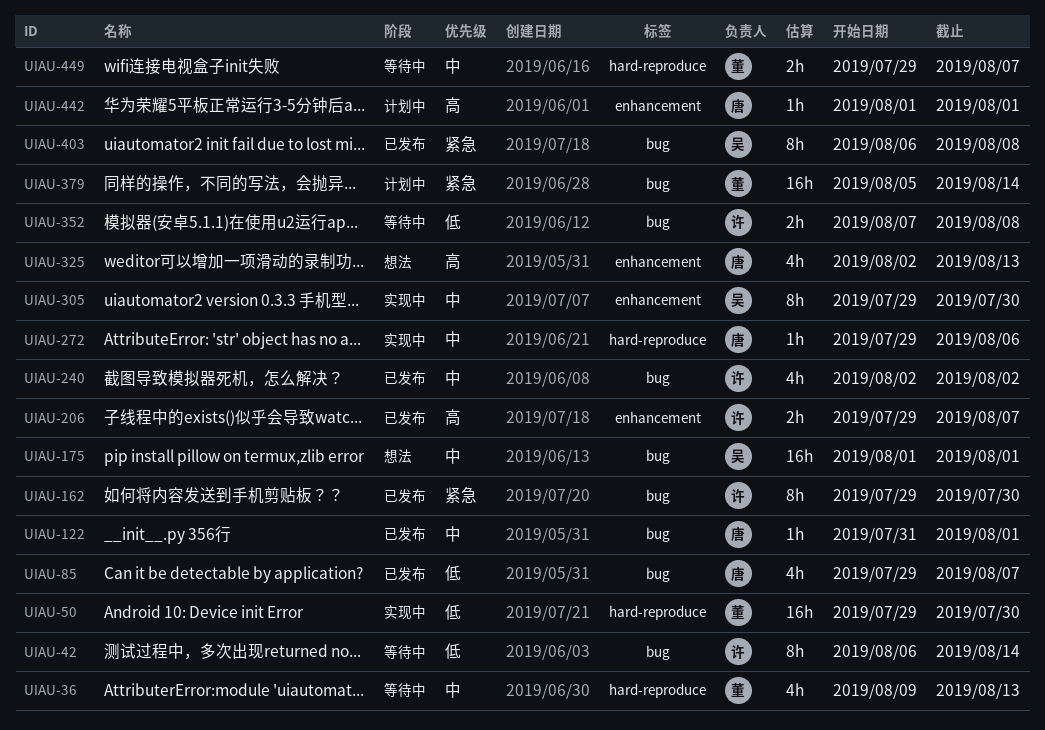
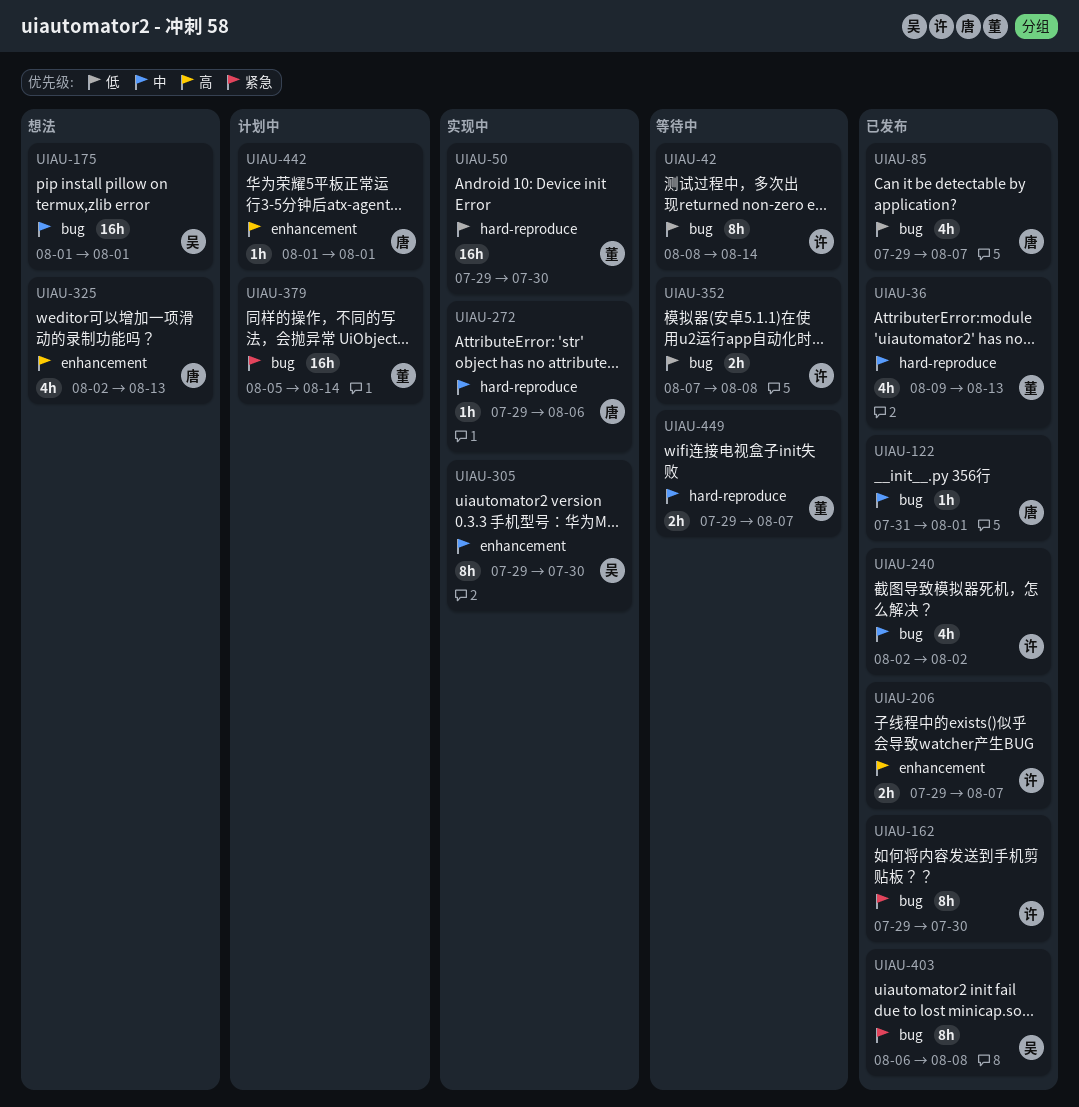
UIAU-36, status: 等待中 -> 已发布
UIAU-42, start: Aug 6 -> Aug 8

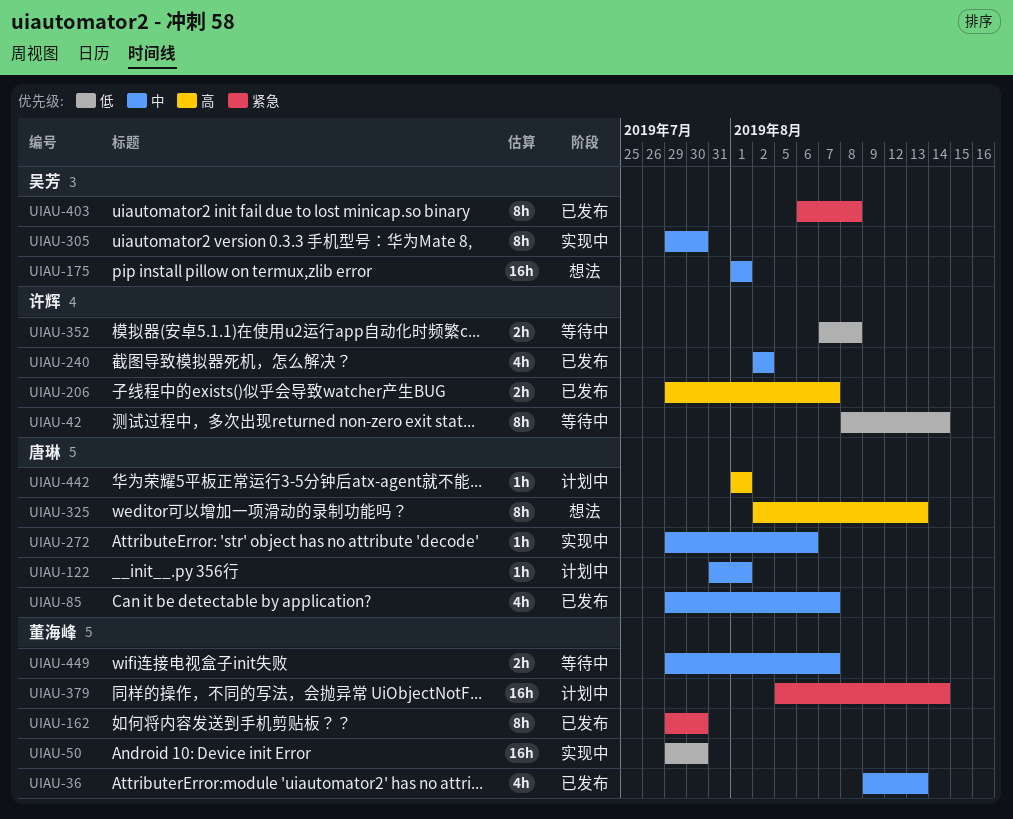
UIAU-85, priority: 低 -> 中
UIAU-122, status: 已发布 -> 计划中
UIAU-162, owner: 许辉 -> 董海峰
UIAU-325, estimate: 4h -> 8h

